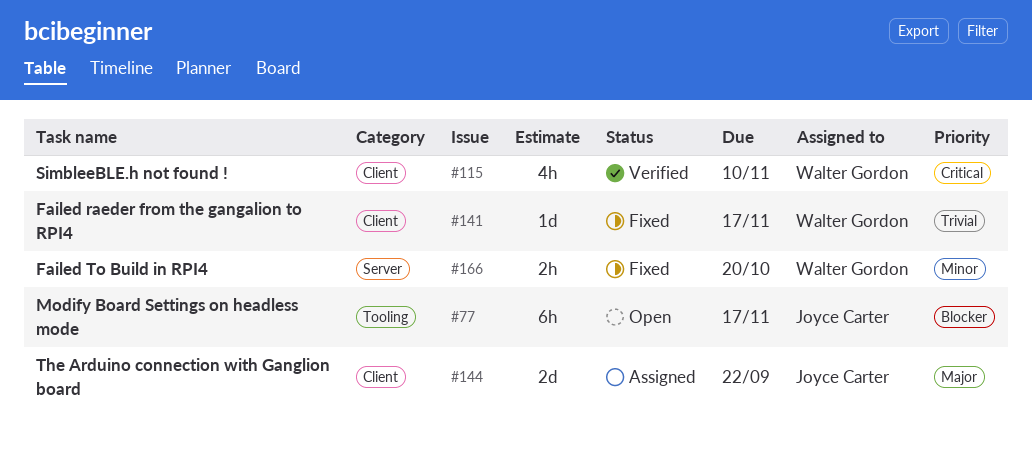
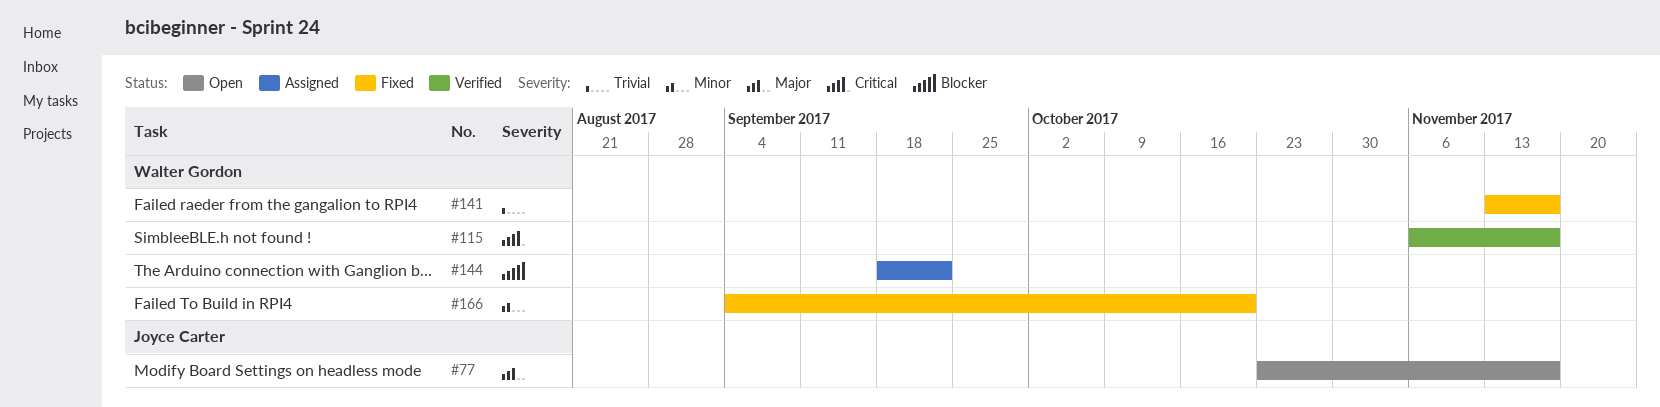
#77, priority: Blocker -> Major
#115, due: Nov 10 -> Nov 17
#144, owner: Joyce Carter -> Walter Gordon
#144, priority: Major -> Blocker

